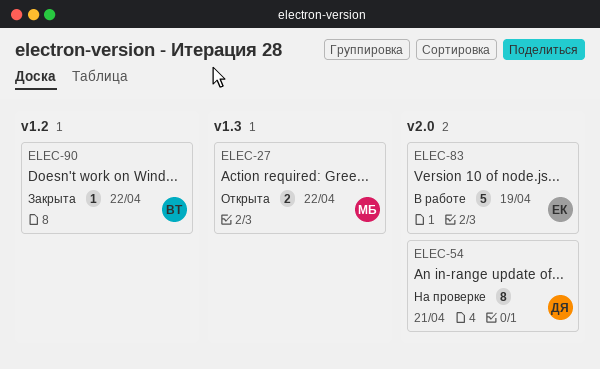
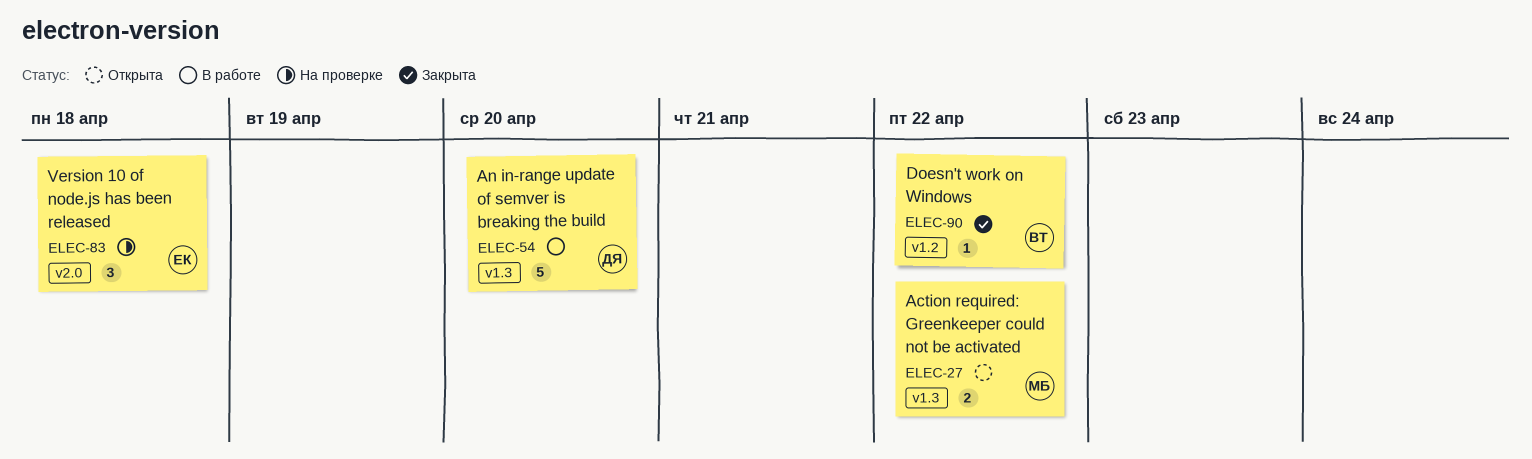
ELEC-54, status: На проверке -> В работе
ELEC-54, label: v2.0 -> v1.3
ELEC-54, estimate: 8 -> 5
ELEC-54, due: Apr 21 -> Apr 20
ELEC-83, status: В работе -> На проверке
ELEC-83, estimate: 5 -> 3
ELEC-83, due: Apr 19 -> Apr 18

